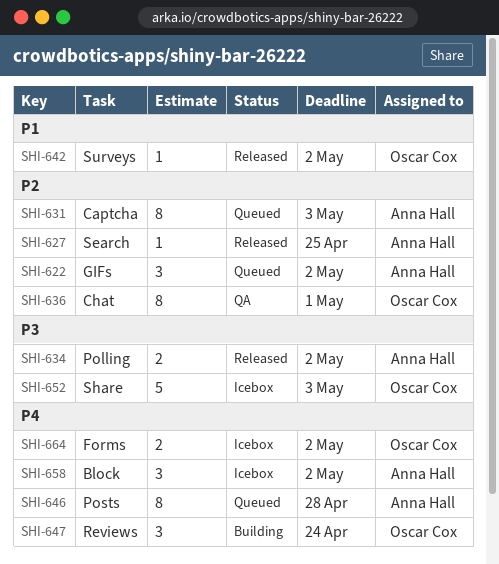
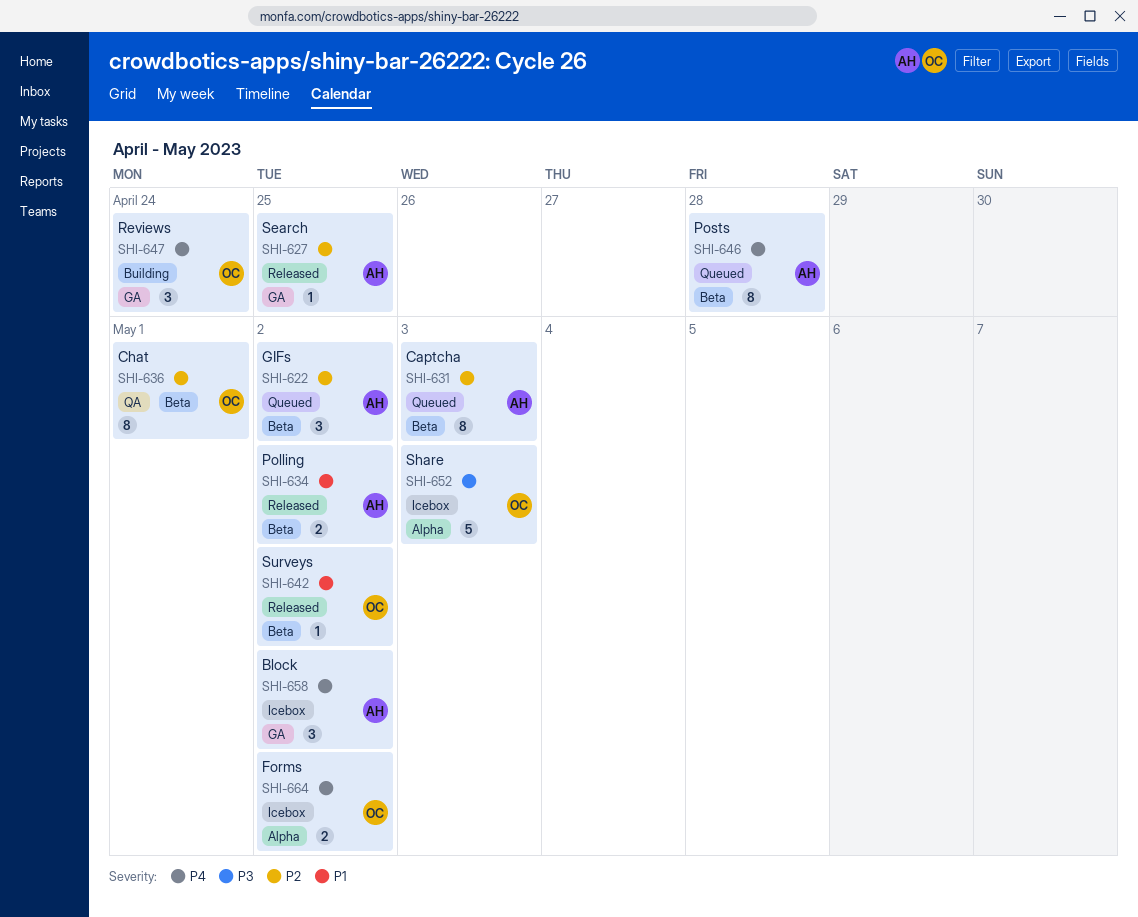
SHI-634, priority: P3 -> P1

